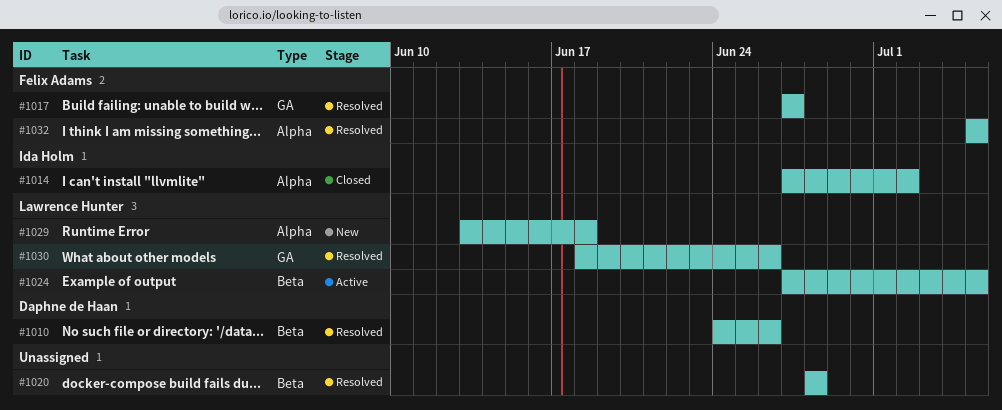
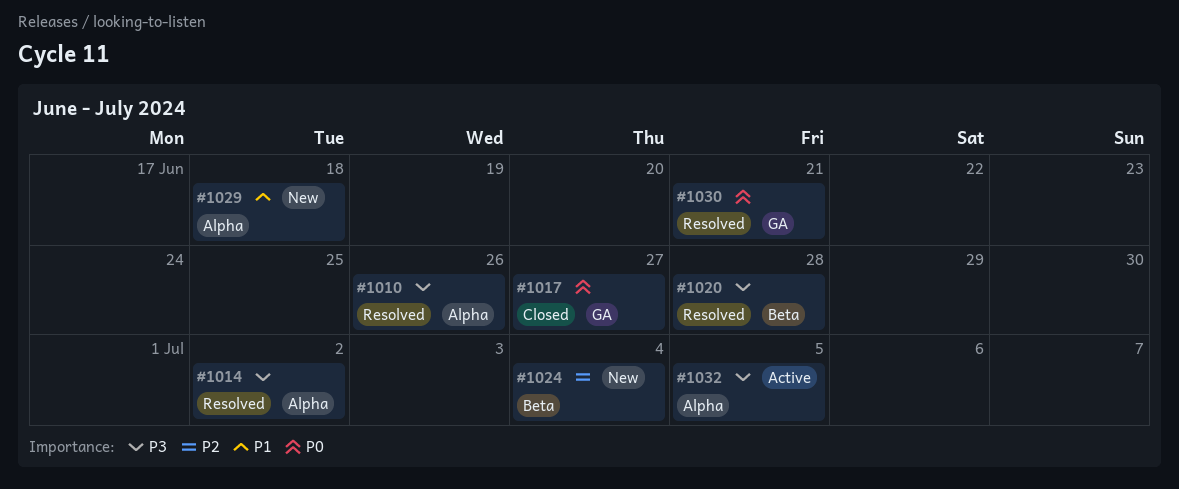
#1010, label: Beta -> Alpha
#1014, status: Closed -> Resolved
#1017, status: Resolved -> Closed
#1024, status: Active -> New
#1024, due: Jul 5 -> Jul 4
#1030, due: Jun 26 -> Jun 21
#1032, status: Resolved -> Active

